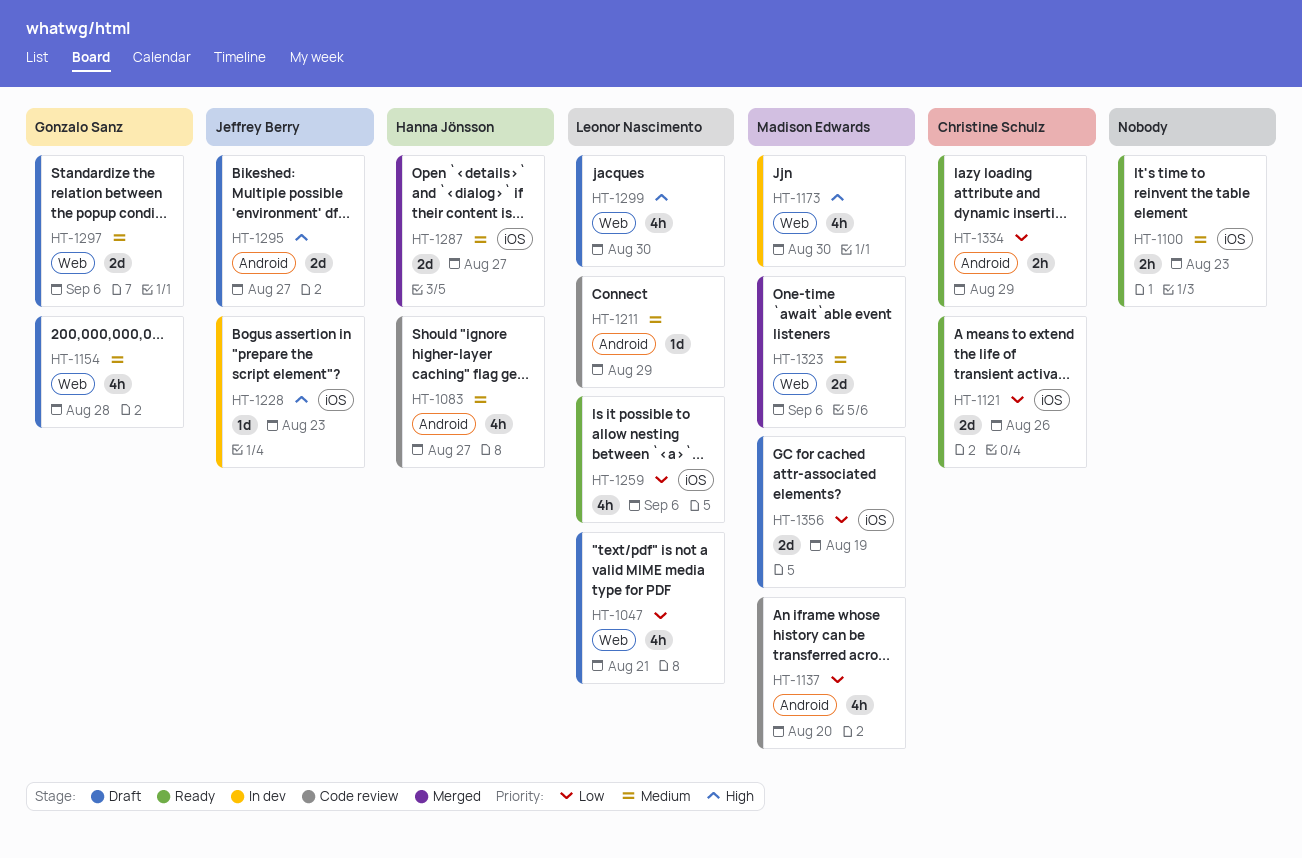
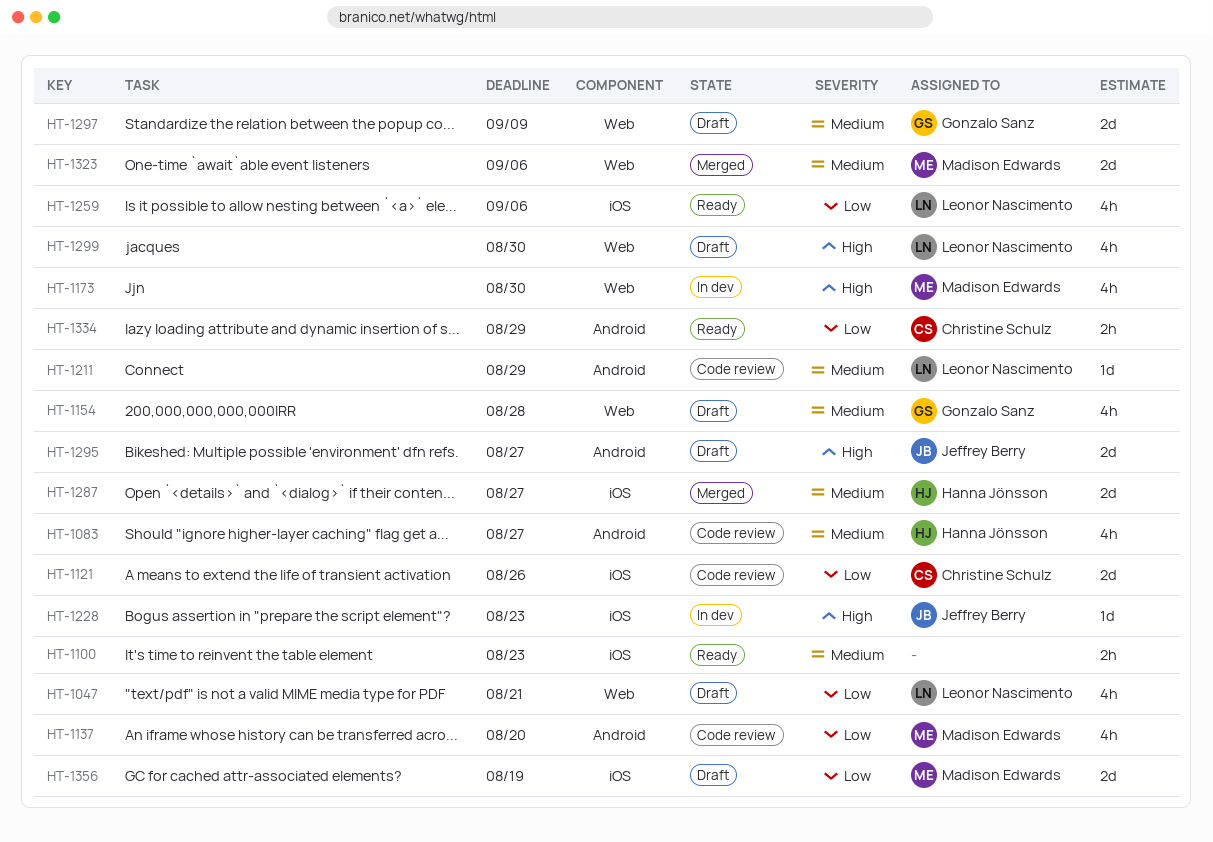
HT-1121, status: Ready -> Code review
HT-1297, due: Sep 6 -> Sep 9

